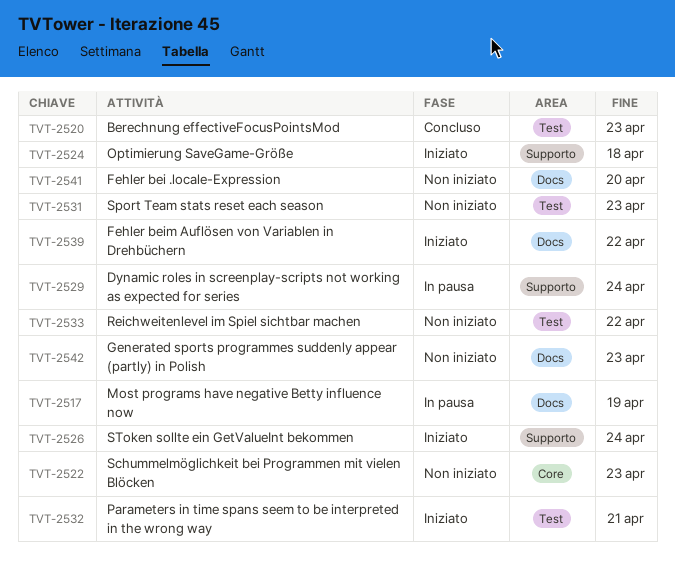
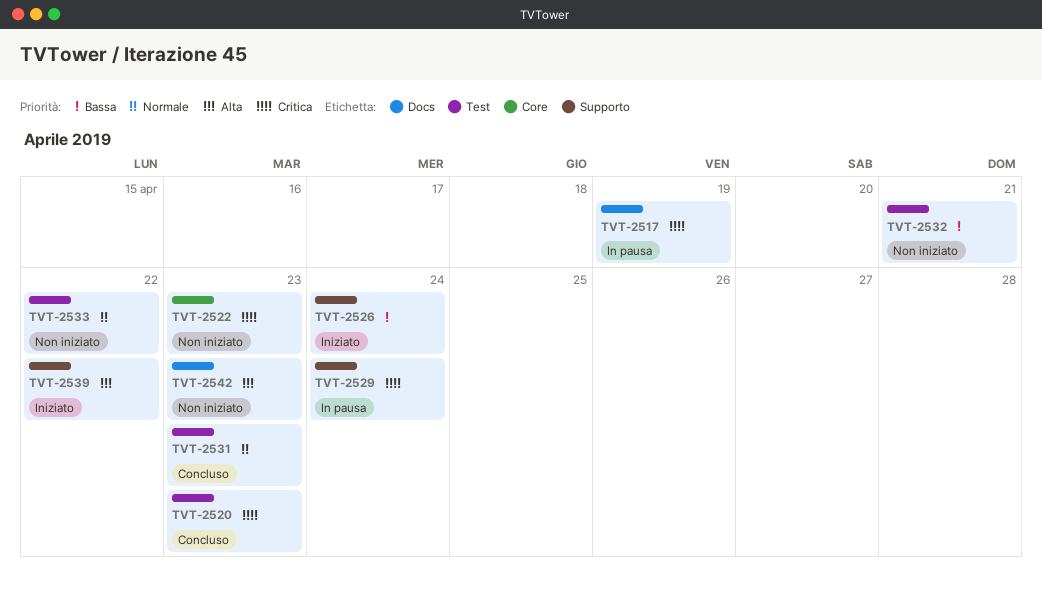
TVT-2524: present -> none
TVT-2531, status: Non iniziato -> Concluso
TVT-2532, status: Iniziato -> Non iniziato
TVT-2539, label: Docs -> Supporto
TVT-2541: present -> none

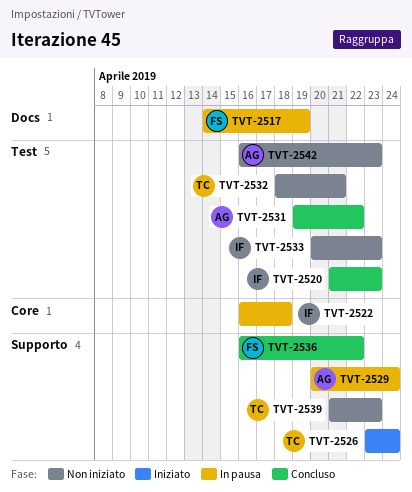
TVT-2522, status: Non iniziato -> In pausa
TVT-2522, due: Apr 23 -> Apr 18
TVT-2531, due: Apr 23 -> Apr 22
TVT-2533, due: Apr 22 -> Apr 23
TVT-2536: none -> present
TVT-2539, status: Iniziato -> Non iniziato
TVT-2539, due: Apr 22 -> Apr 23
TVT-2542, label: Docs -> Test

